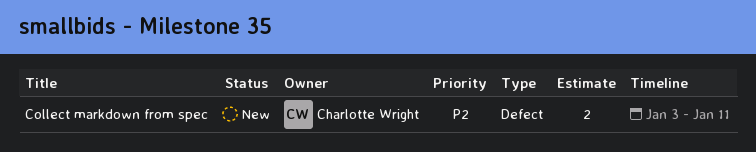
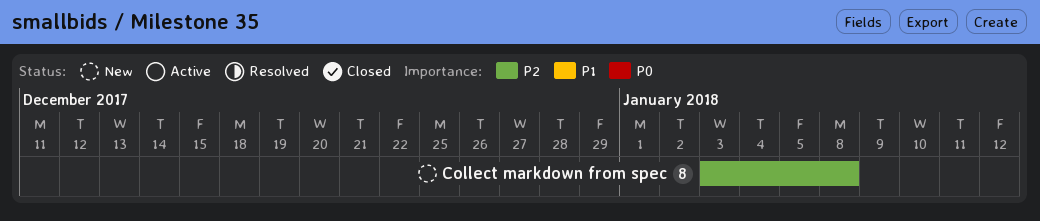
Collect markdown from spec, estimate: 2 -> 8
Collect markdown from spec, due: Jan 11 -> Jan 8

